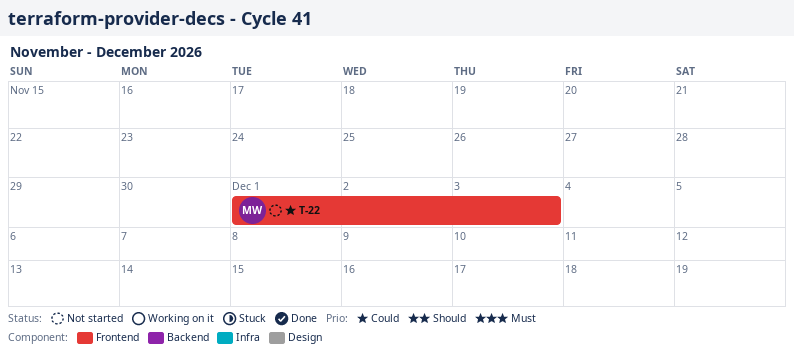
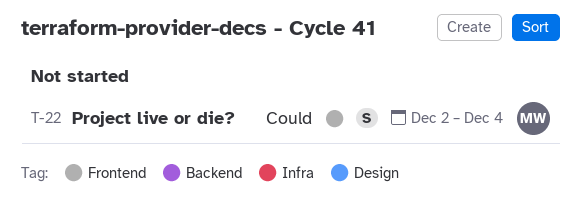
T-22, start: Dec 1 -> Dec 2
T-22, due: Dec 3 -> Dec 4

